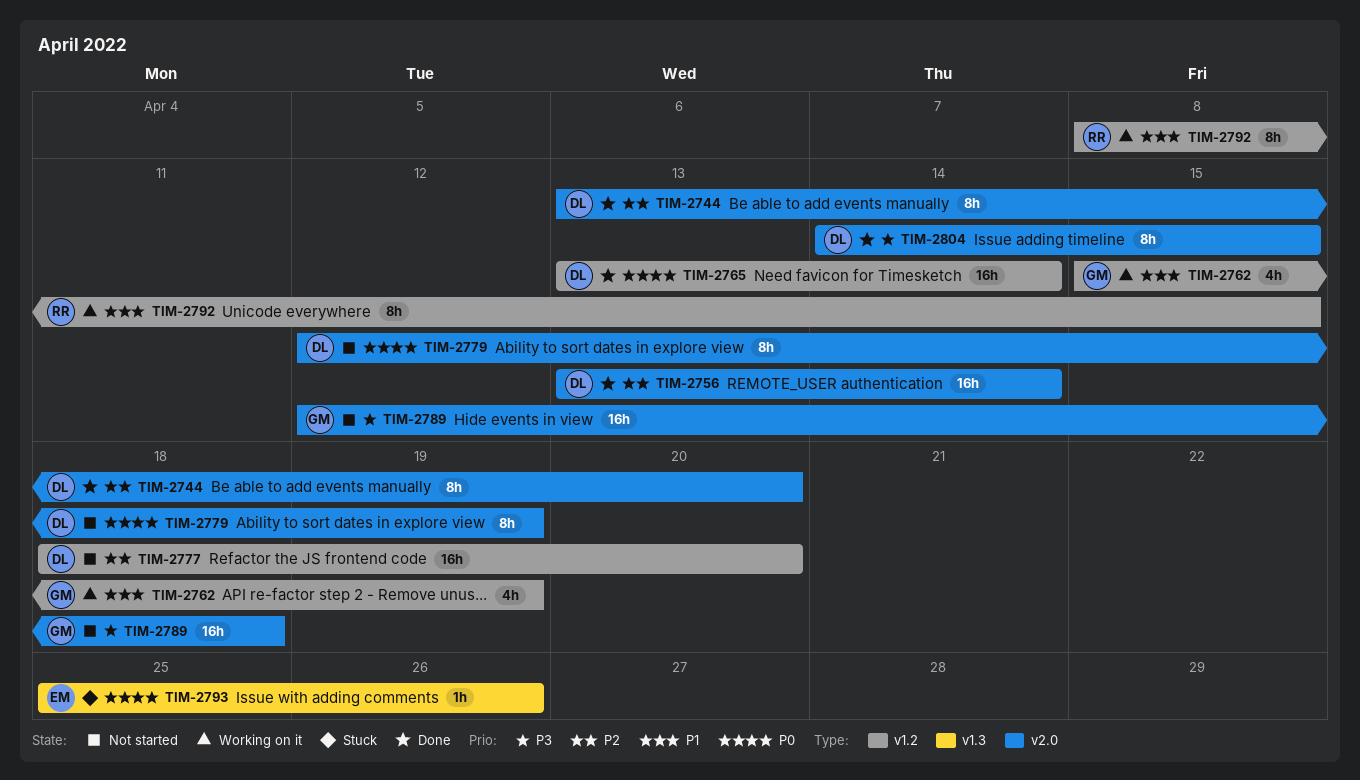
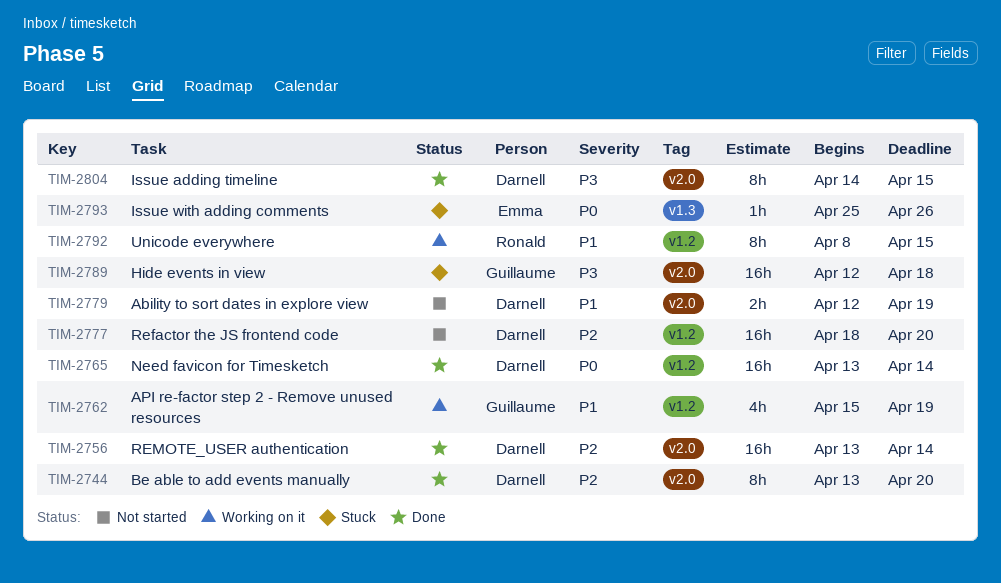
TIM-2779, priority: P0 -> P1
TIM-2779, estimate: 8h -> 2h
TIM-2789, status: Not started -> Stuck

